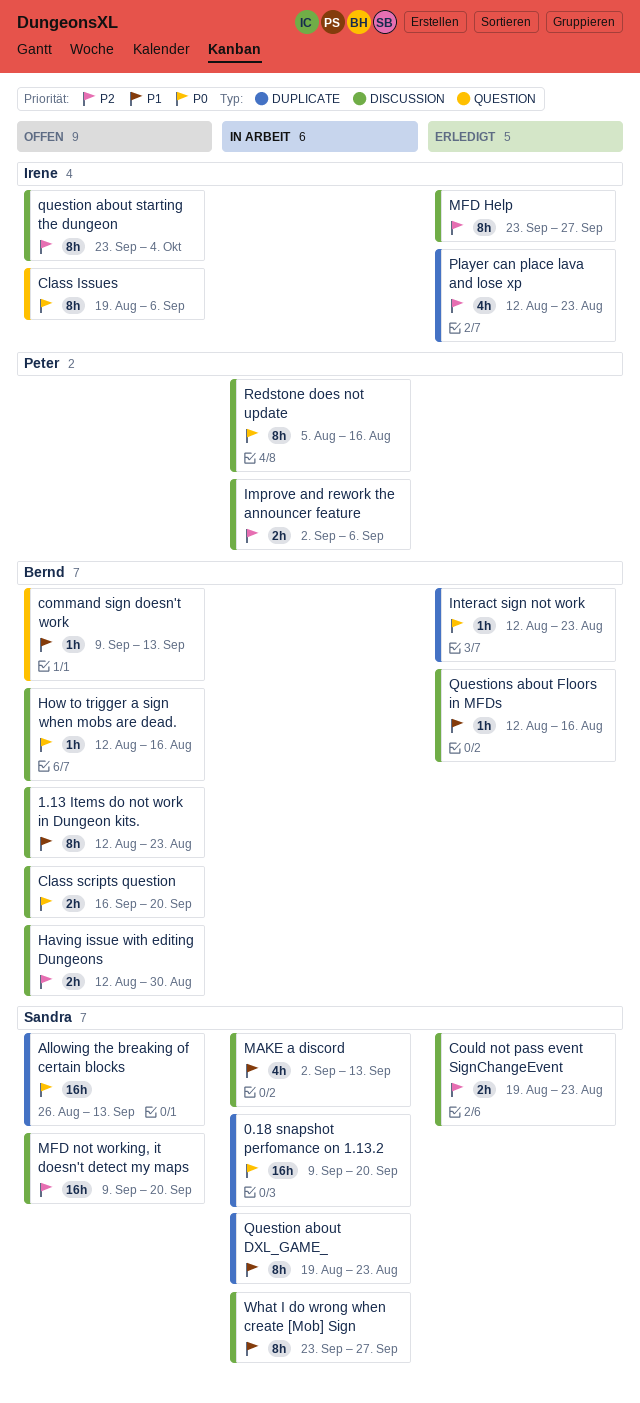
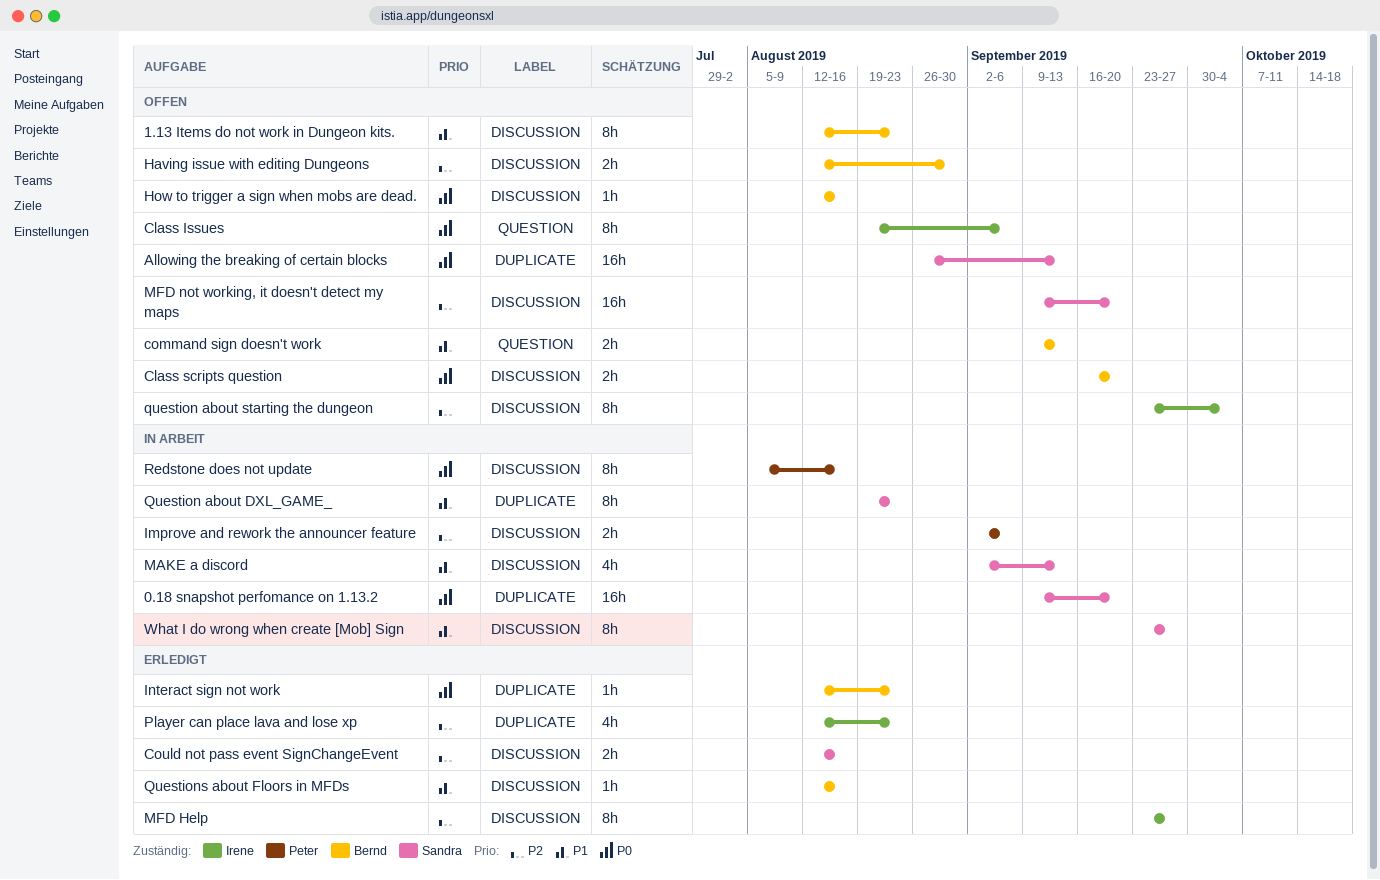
command sign doesn't work, estimate: 1h -> 2h
Could not pass event SignChangeEvent, start: Aug 19 -> Aug 12
Could not pass event SignChangeEvent, due: Aug 23 -> Aug 16

